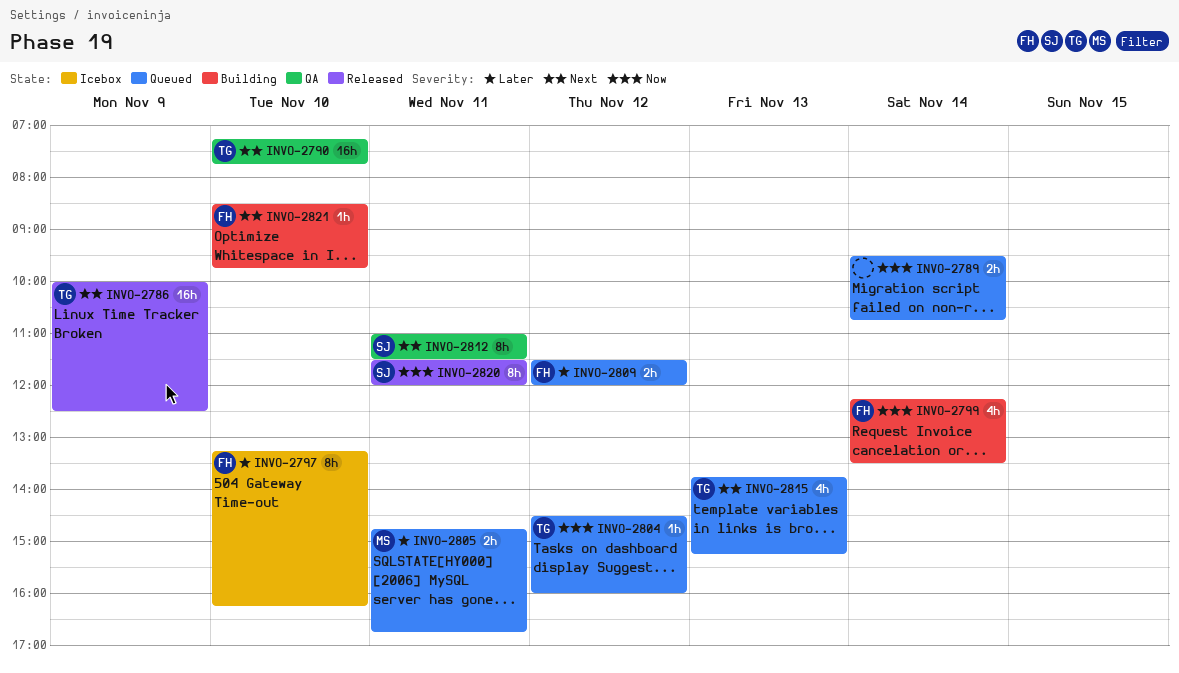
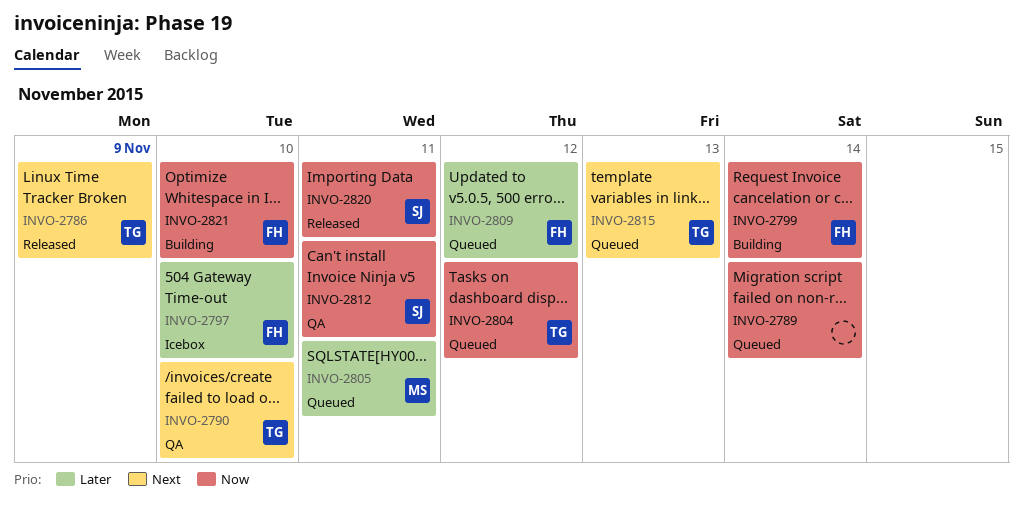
INVO-2812, priority: Next -> Now
INVO-2821, priority: Next -> Now

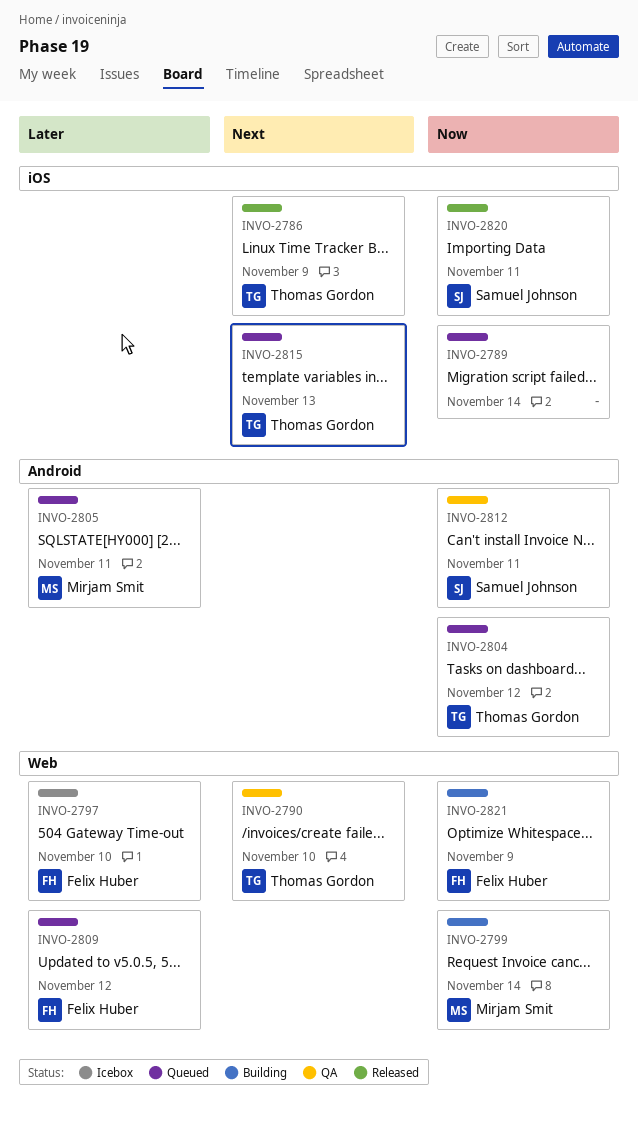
INVO-2799, owner: Felix Huber -> Mirjam Smit
INVO-2821, day: Nov 10 -> Nov 9

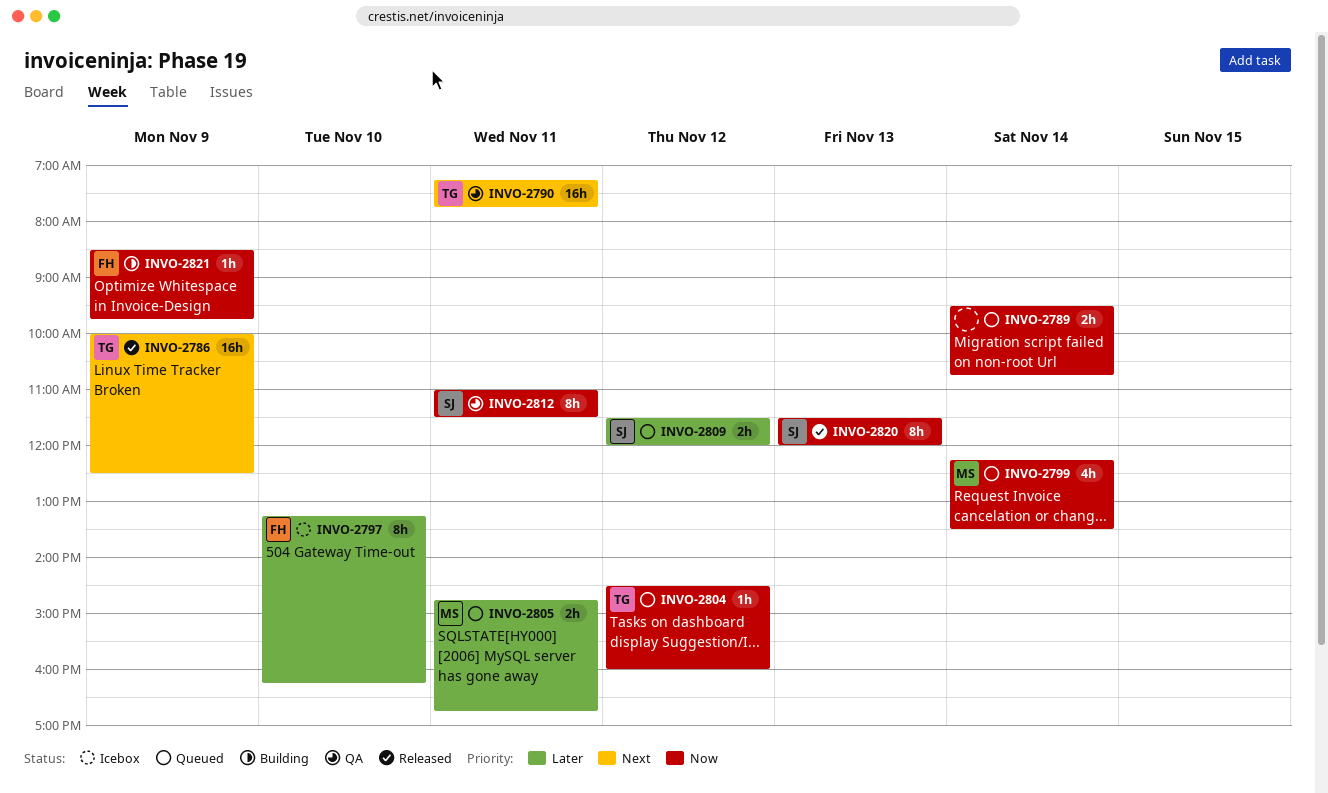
INVO-2790, day: Nov 10 -> Nov 11
INVO-2799, status: Building -> Queued
INVO-2809, owner: Felix Huber -> Samuel Johnson
INVO-2815: present -> none
INVO-2820, day: Nov 11 -> Nov 13

